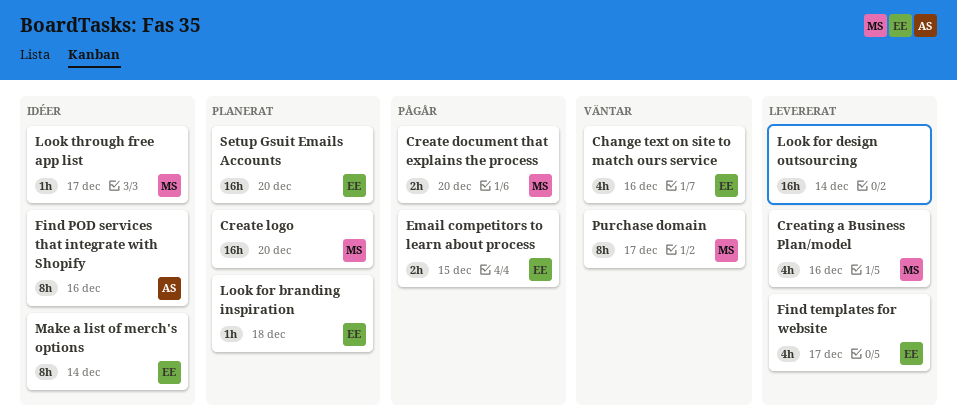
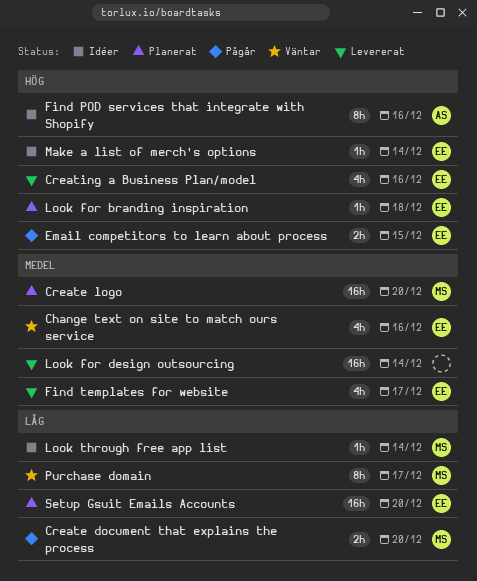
Creating a Business Plan/model, owner: MS -> EE
Look through free app list, due: Dec 17 -> Dec 14
Make a list of merch's options, estimate: 8h -> 1h

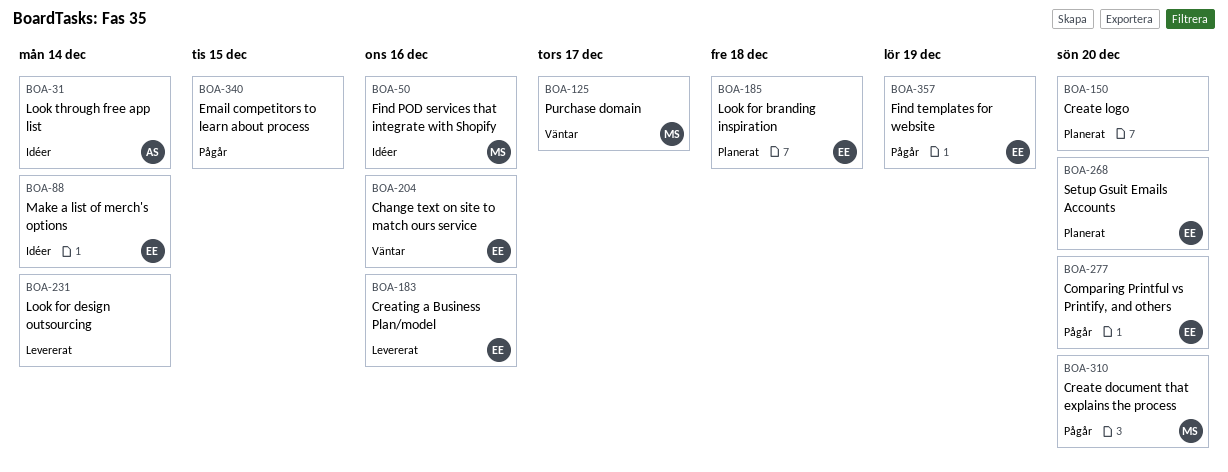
Comparing Printful vs Printify, and others: none -> present
Create logo, owner: MS -> none
Email competitors to learn about process, owner: EE -> none
Find POD services that integrate with Shopify, owner: AS -> MS
Find templates for website, status: Levererat -> Pågår
Find templates for website, due: Dec 17 -> Dec 19
Look through free app list, owner: MS -> AS

